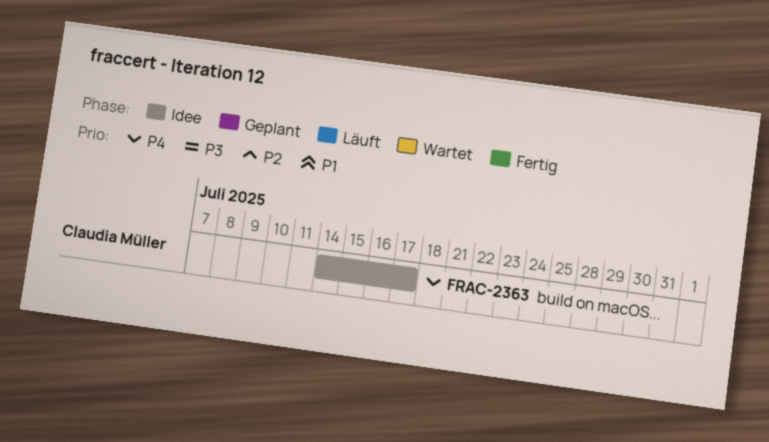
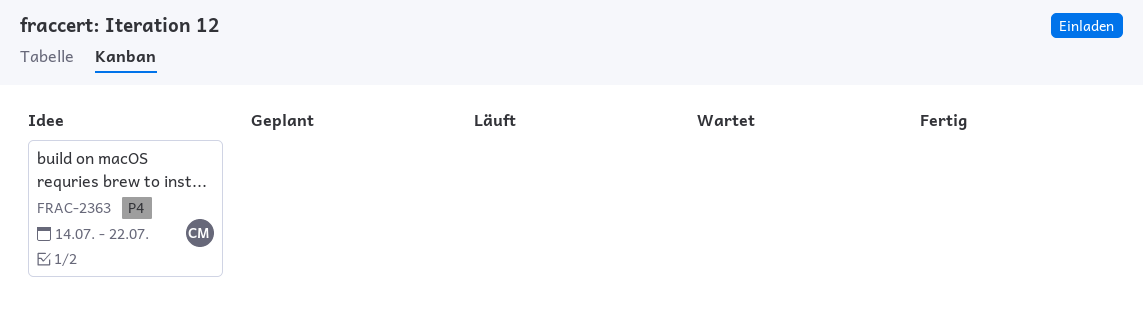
FRAC-2363, due: Jul 17 -> Jul 22

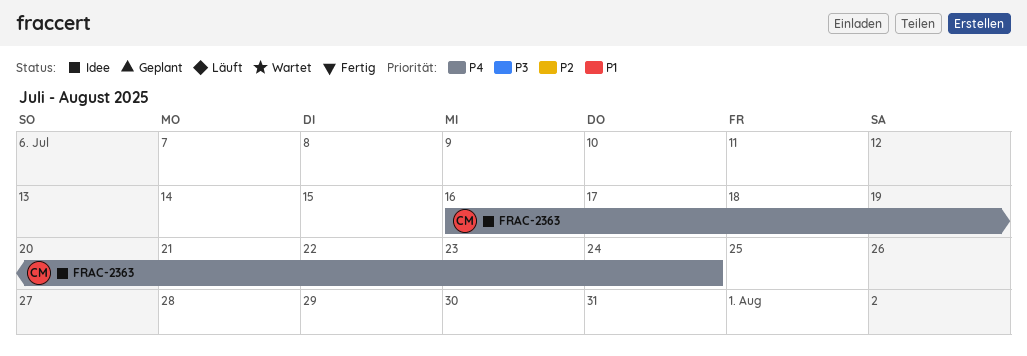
FRAC-2363, start: Jul 14 -> Jul 16
FRAC-2363, due: Jul 22 -> Jul 24

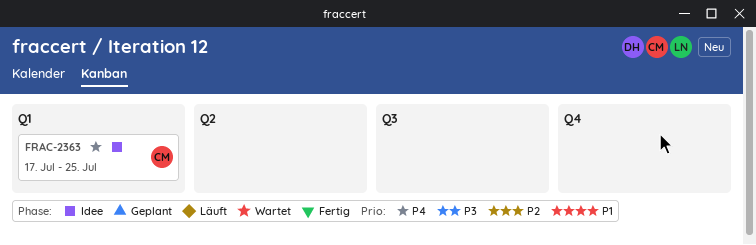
FRAC-2363, start: Jul 16 -> Jul 17
FRAC-2363, due: Jul 24 -> Jul 25

